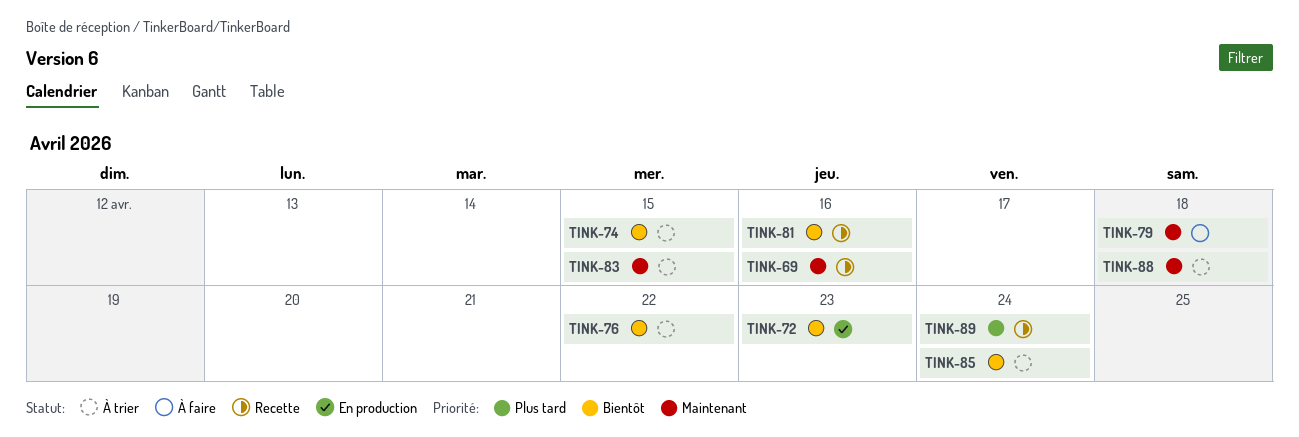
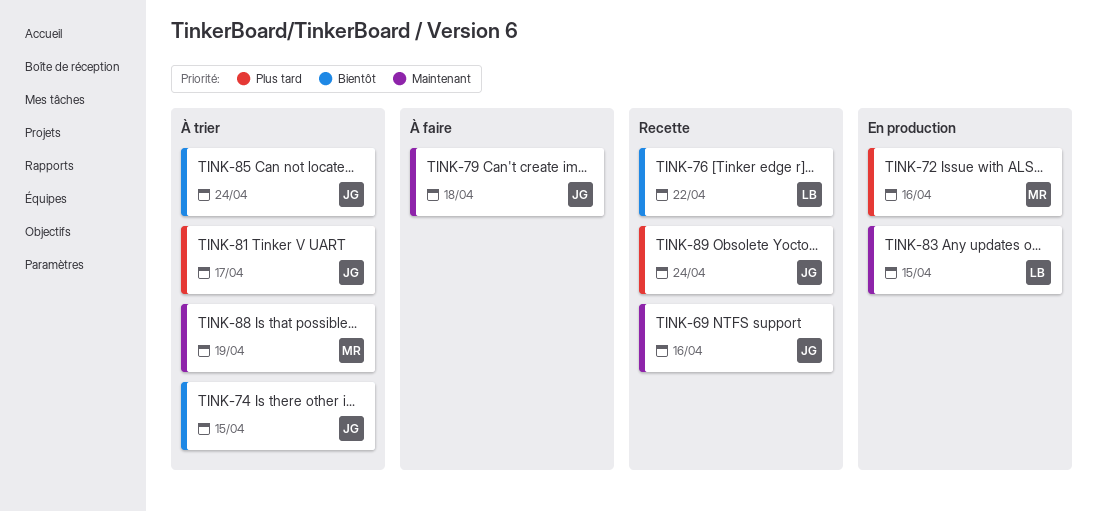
TINK-72, priority: Bientôt -> Plus tard
TINK-72, due: Apr 23 -> Apr 16
TINK-76, status: À trier -> Recette
TINK-81, status: Recette -> À trier
TINK-81, priority: Bientôt -> Plus tard
TINK-81, due: Apr 16 -> Apr 17
TINK-83, status: À trier -> En production
TINK-88, due: Apr 18 -> Apr 19

